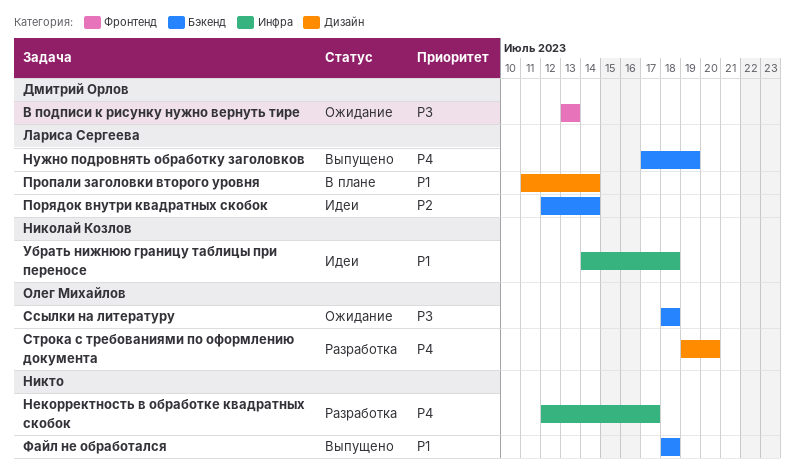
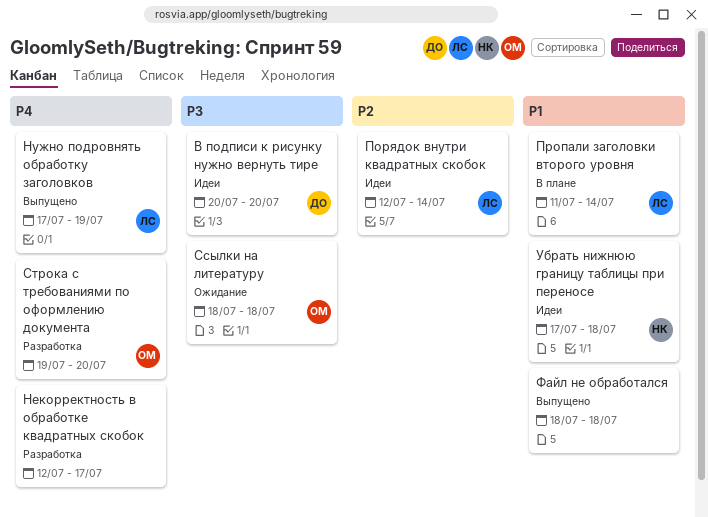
В подписи к рисунку нужно вернуть тире, status: Ожидание -> Идеи
В подписи к рисунку нужно вернуть тире, start: Jul 13 -> Jul 20
В подписи к рисунку нужно вернуть тире, due: Jul 13 -> Jul 20
Убрать нижнюю границу таблицы при переносе, start: Jul 14 -> Jul 17

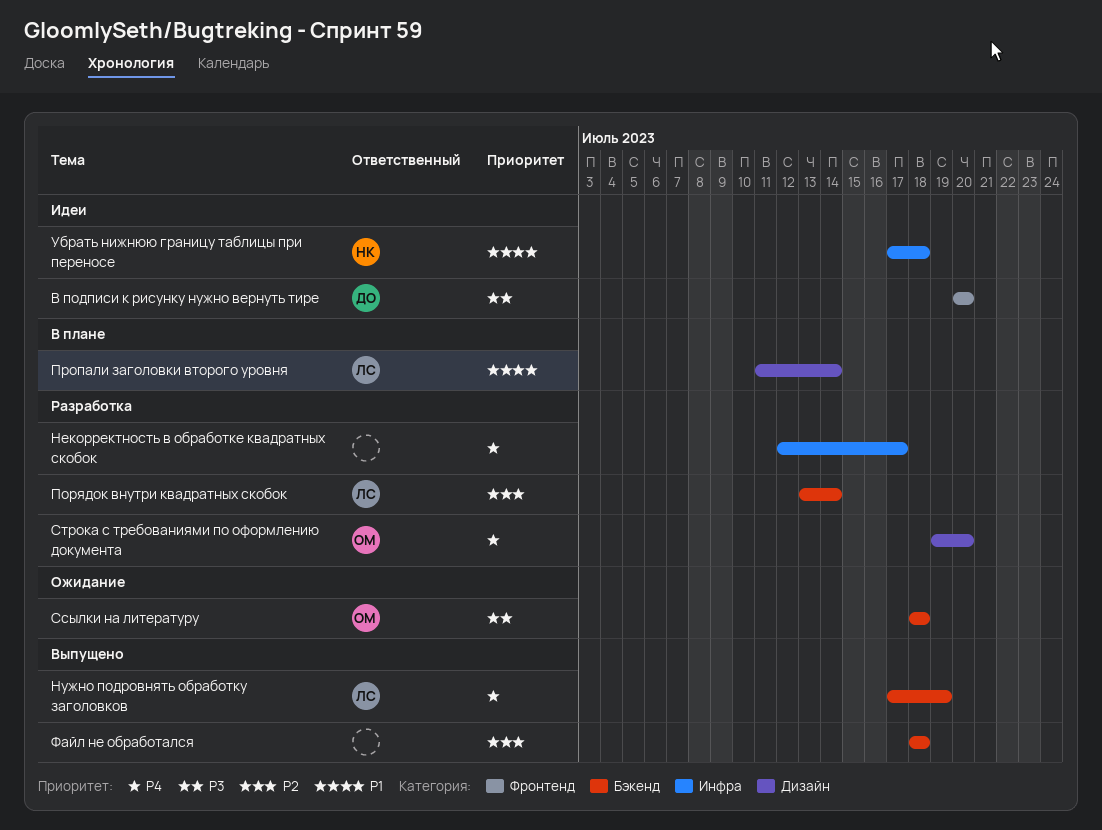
Порядок внутри квадратных скобок, status: Идеи -> Разработка
Порядок внутри квадратных скобок, start: Jul 12 -> Jul 13
Файл не обработался, priority: P1 -> P2

